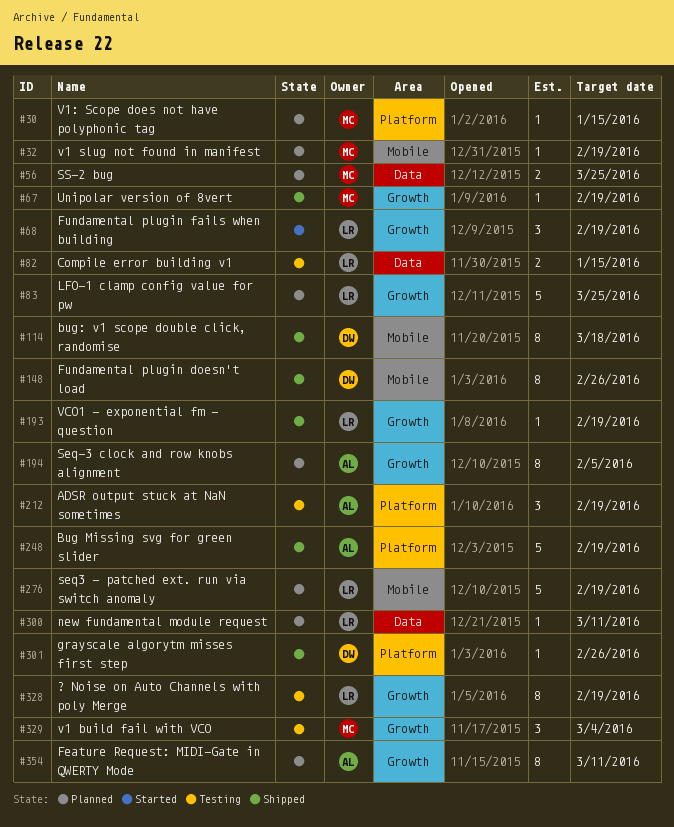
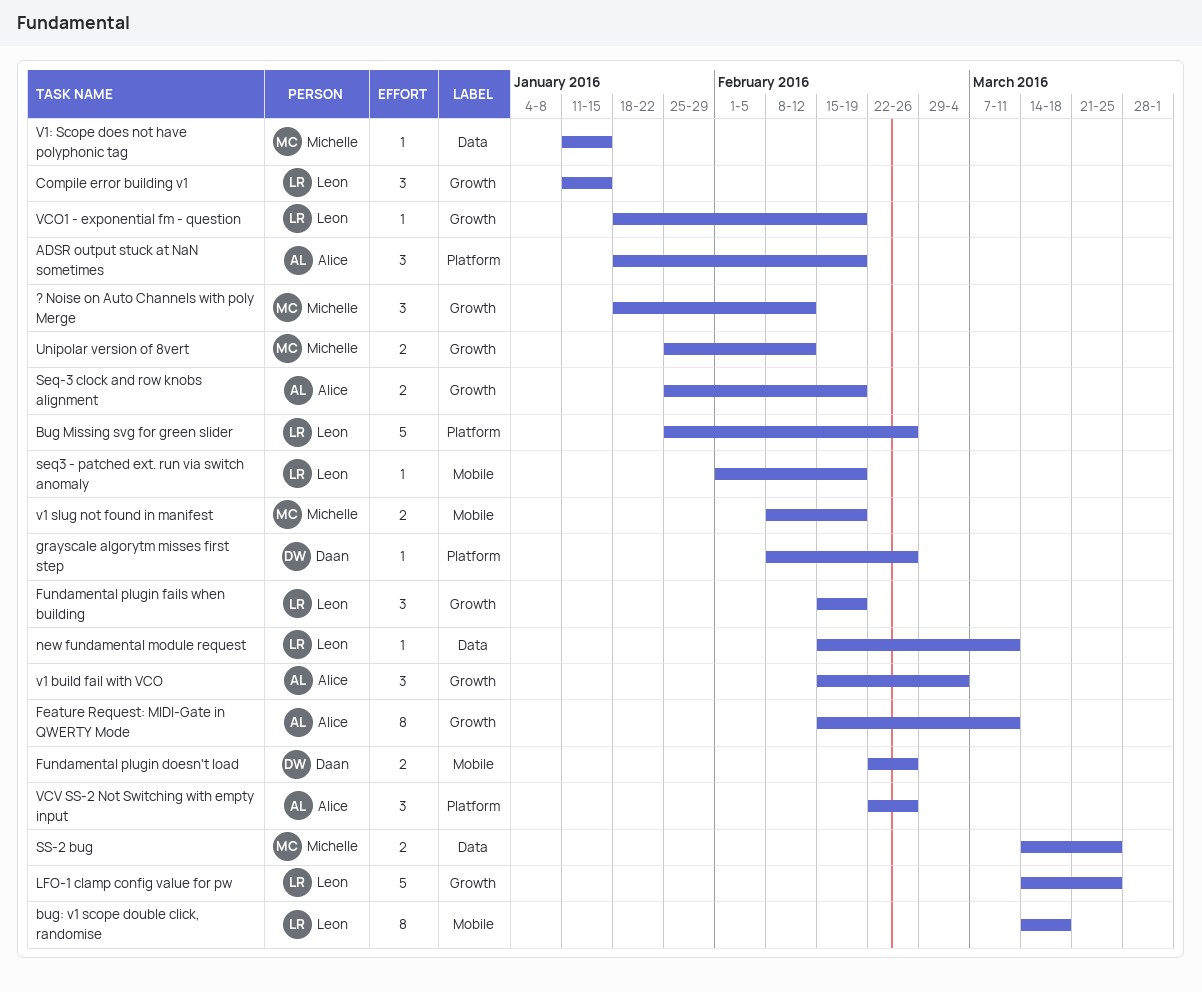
? Noise on Auto Channels with poly Merge, owner: Leon -> Michelle
? Noise on Auto Channels with poly Merge, estimate: 8 -> 3
? Noise on Auto Channels with poly Merge, due: Feb 19 -> Feb 12
Bug Missing svg for green slider, owner: Alice -> Leon
Bug Missing svg for green slider, due: Feb 19 -> Feb 26
bug: v1 scope double click, randomise, owner: Daan -> Leon
Compile error building v1, label: Data -> Growth
Compile error building v1, estimate: 2 -> 3
Fundamental plugin doesn't load, estimate: 8 -> 2
Seq-3 clock and row knobs alignment, estimate: 8 -> 2
Seq-3 clock and row knobs alignment, due: Feb 5 -> Feb 19
seq3 - patched ext. run via switch anomaly, estimate: 5 -> 1
Unipolar version of 8vert, estimate: 1 -> 2
Unipolar version of 8vert, due: Feb 19 -> Feb 12
v1 build fail with VCO, owner: Michelle -> Alice
v1 slug not found in manifest, estimate: 1 -> 2
V1: Scope does not have polyphonic tag, label: Platform -> Data
VCV SS-2 Not Switching with empty input: none -> present

